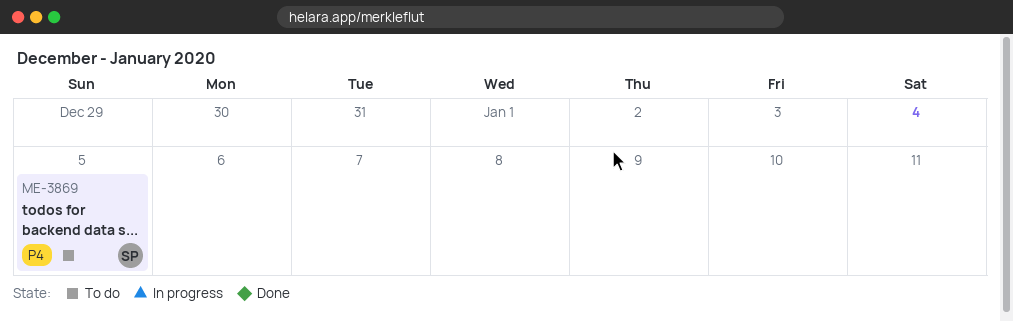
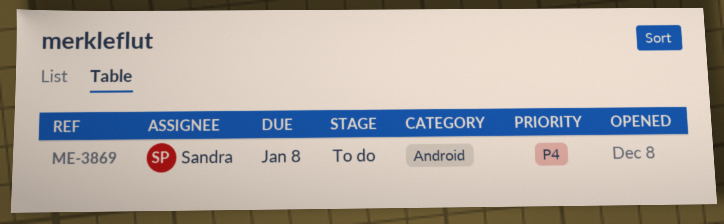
ME-3869, due: Jan 5 -> Jan 8

